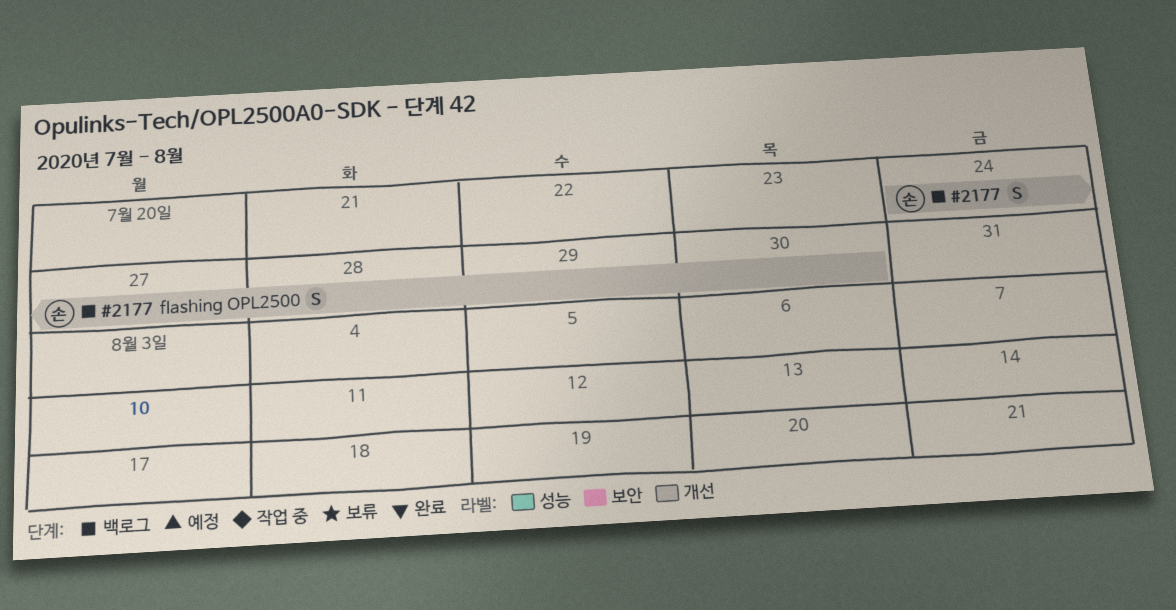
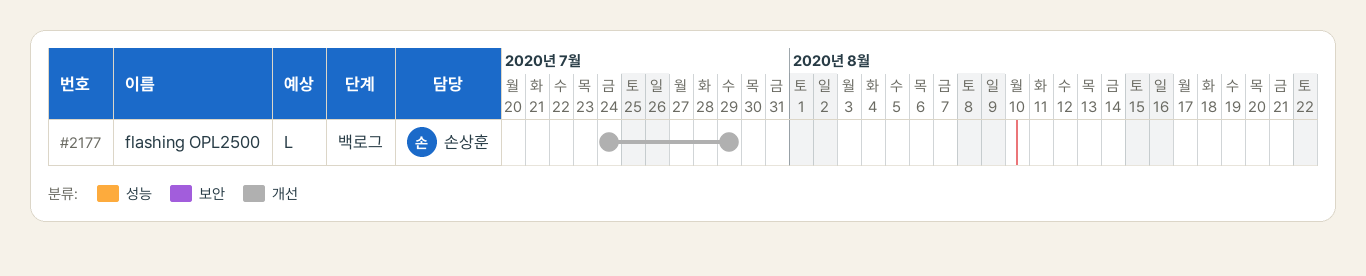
#2177, estimate: S -> L
#2177, due: Jul 30 -> Jul 29

